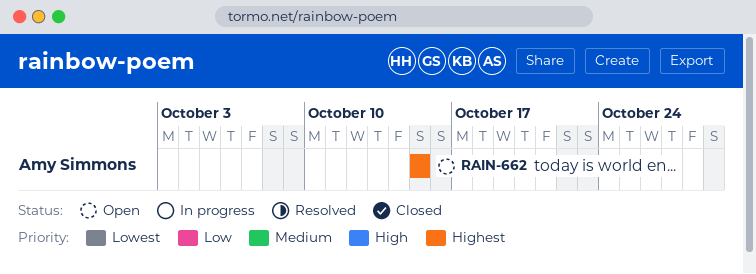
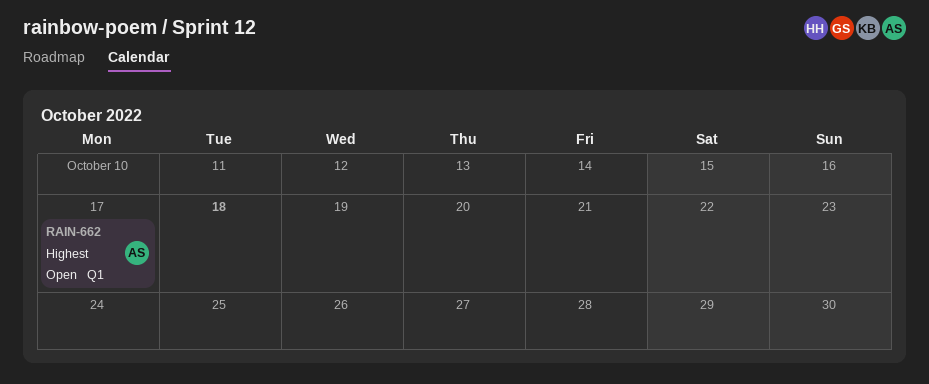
RAIN-662, due: Oct 15 -> Oct 17

